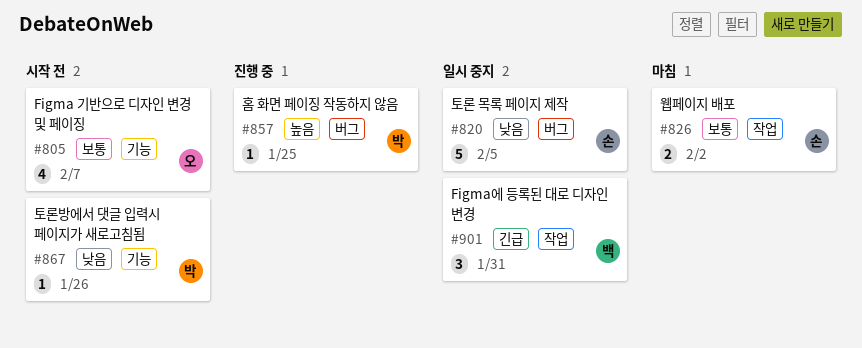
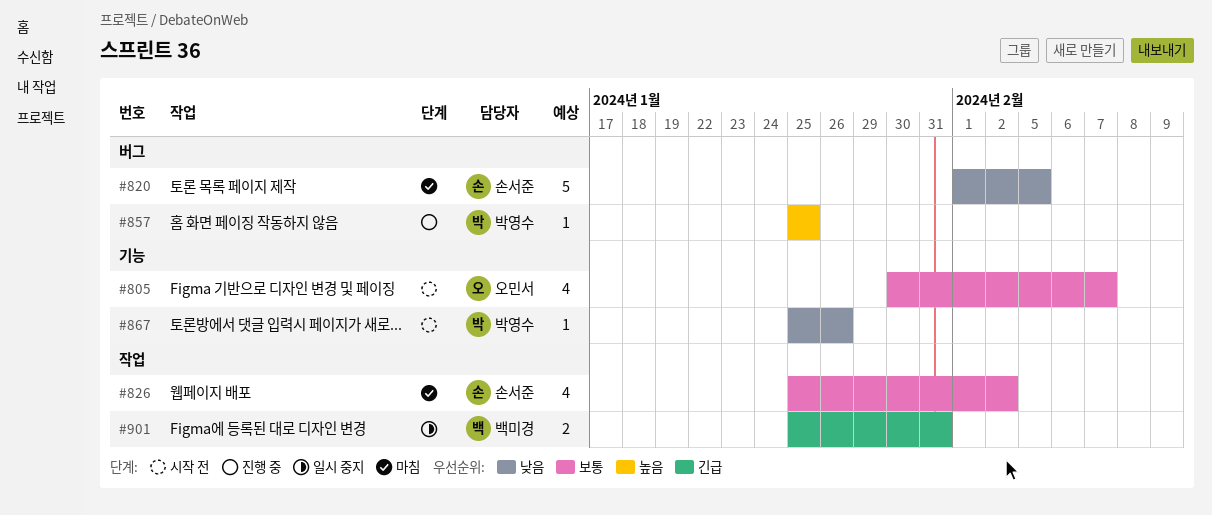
#820, status: 일시 중지 -> 마침
#826, estimate: 2 -> 4
#901, estimate: 3 -> 2

